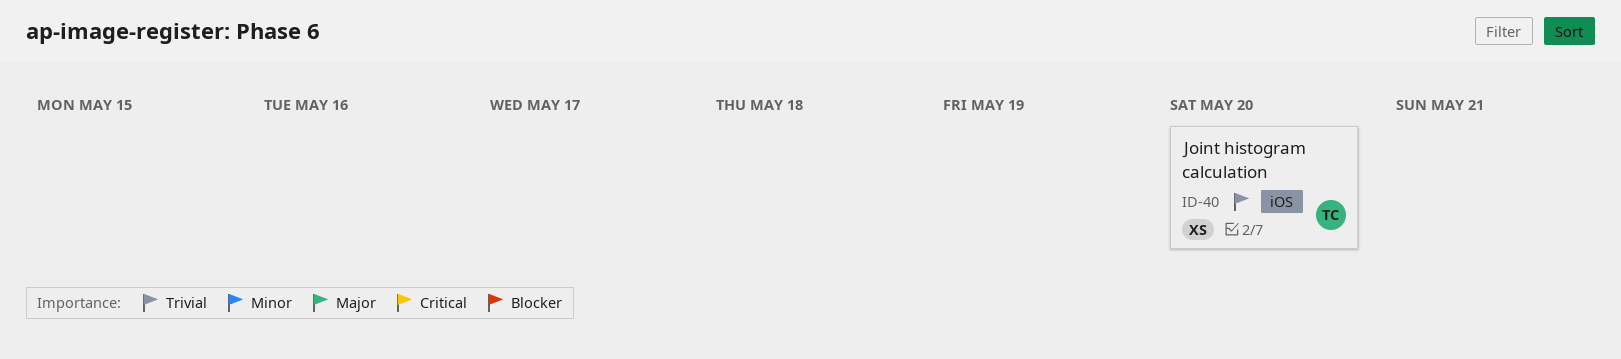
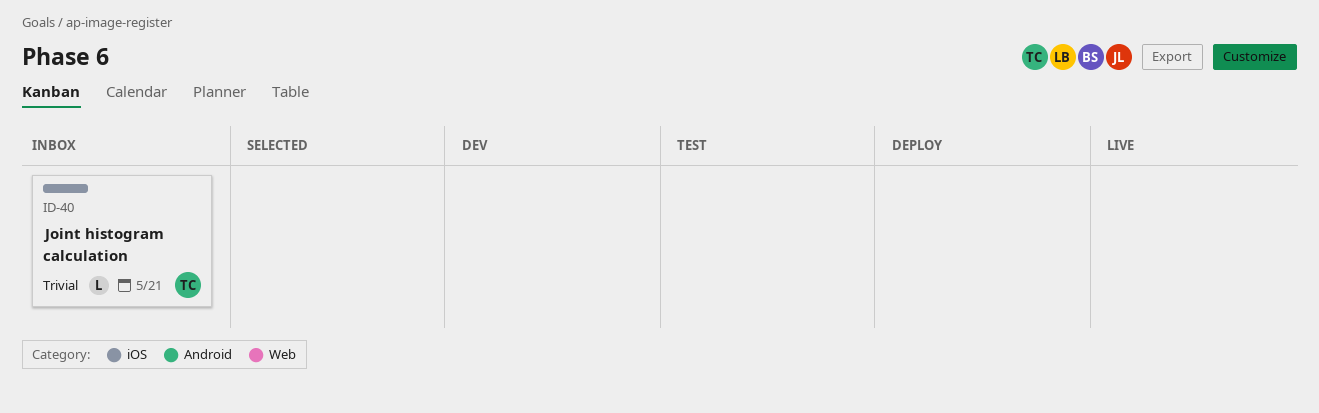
ID-40, estimate: XS -> L
ID-40, due: May 20 -> May 21

